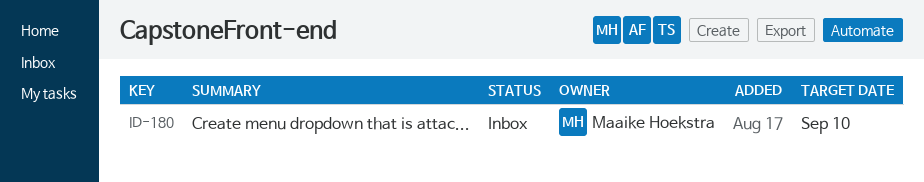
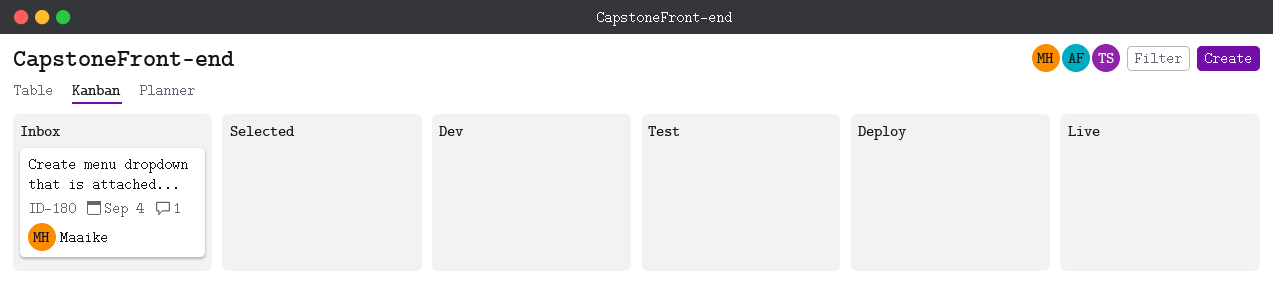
ID-180, due: Sep 10 -> Sep 4

